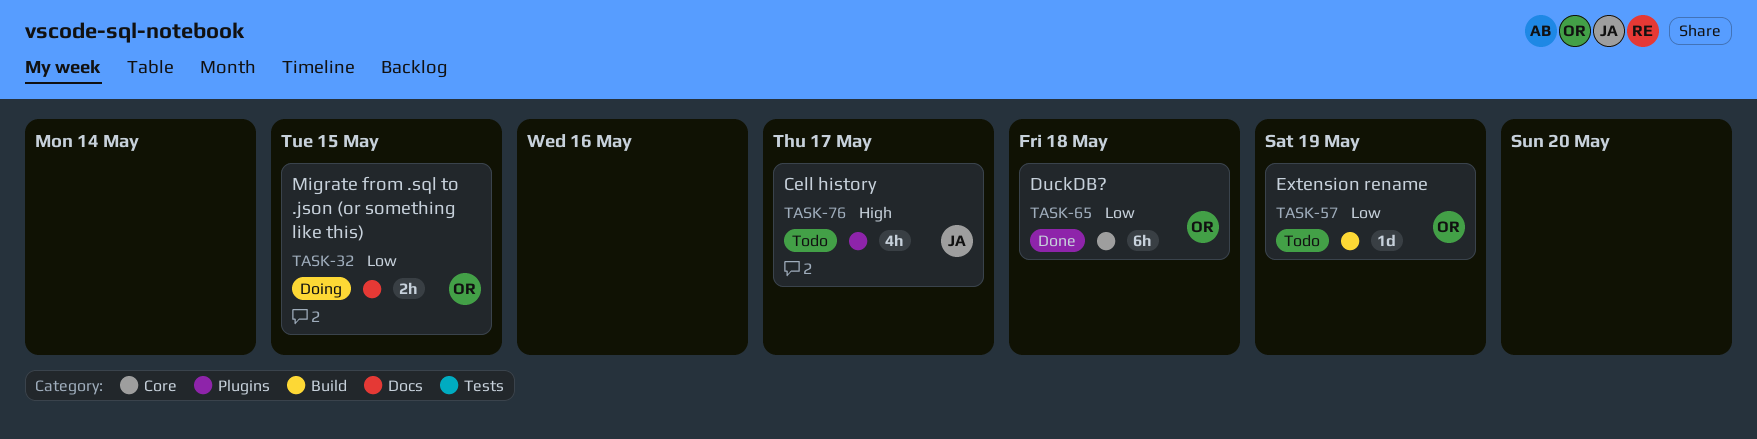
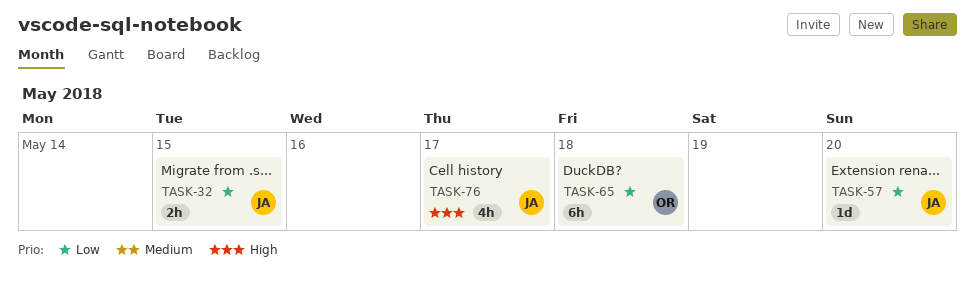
TASK-32, owner: OR -> JA
TASK-57, owner: OR -> JA
TASK-57, due: May 19 -> May 20

